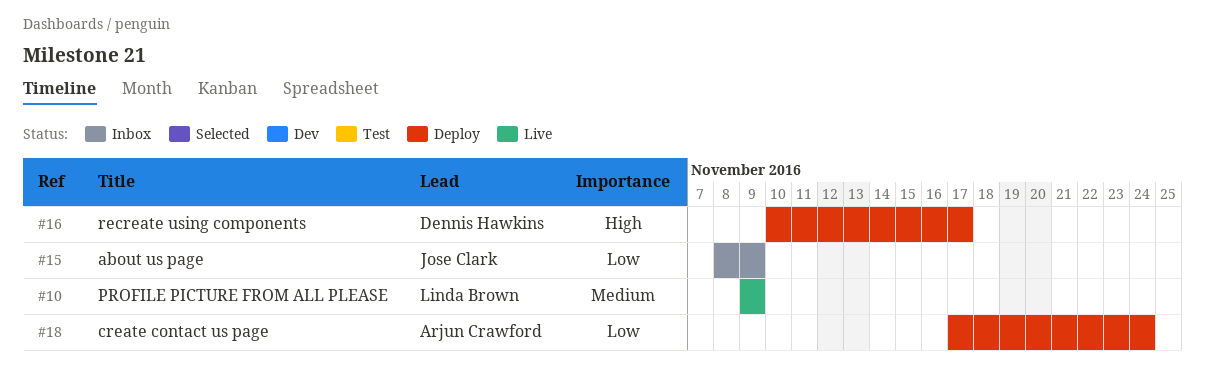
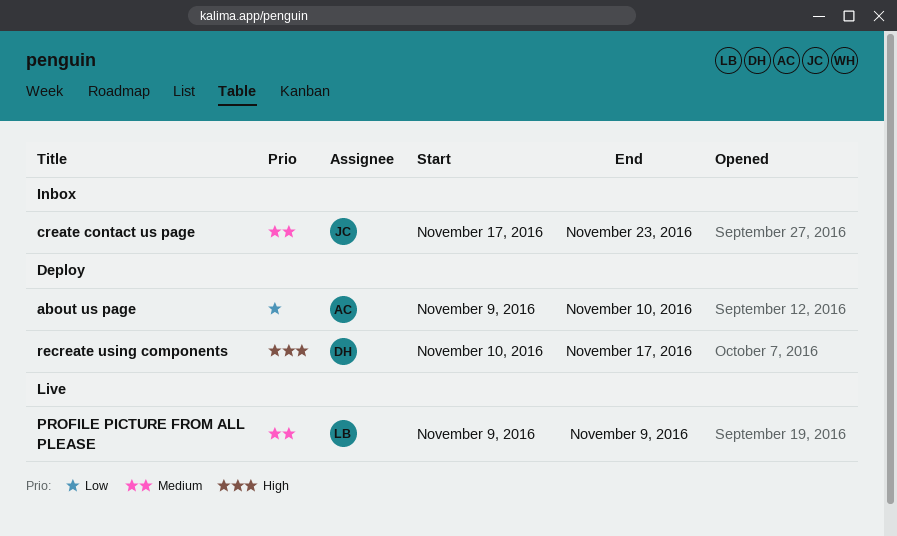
about us page, status: Inbox -> Deploy
about us page, owner: Jose Clark -> Arjun Crawford
about us page, start: Nov 8 -> Nov 9
about us page, due: Nov 9 -> Nov 10
create contact us page, status: Deploy -> Inbox
create contact us page, owner: Arjun Crawford -> Jose Clark
create contact us page, priority: Low -> Medium
create contact us page, due: Nov 24 -> Nov 23

